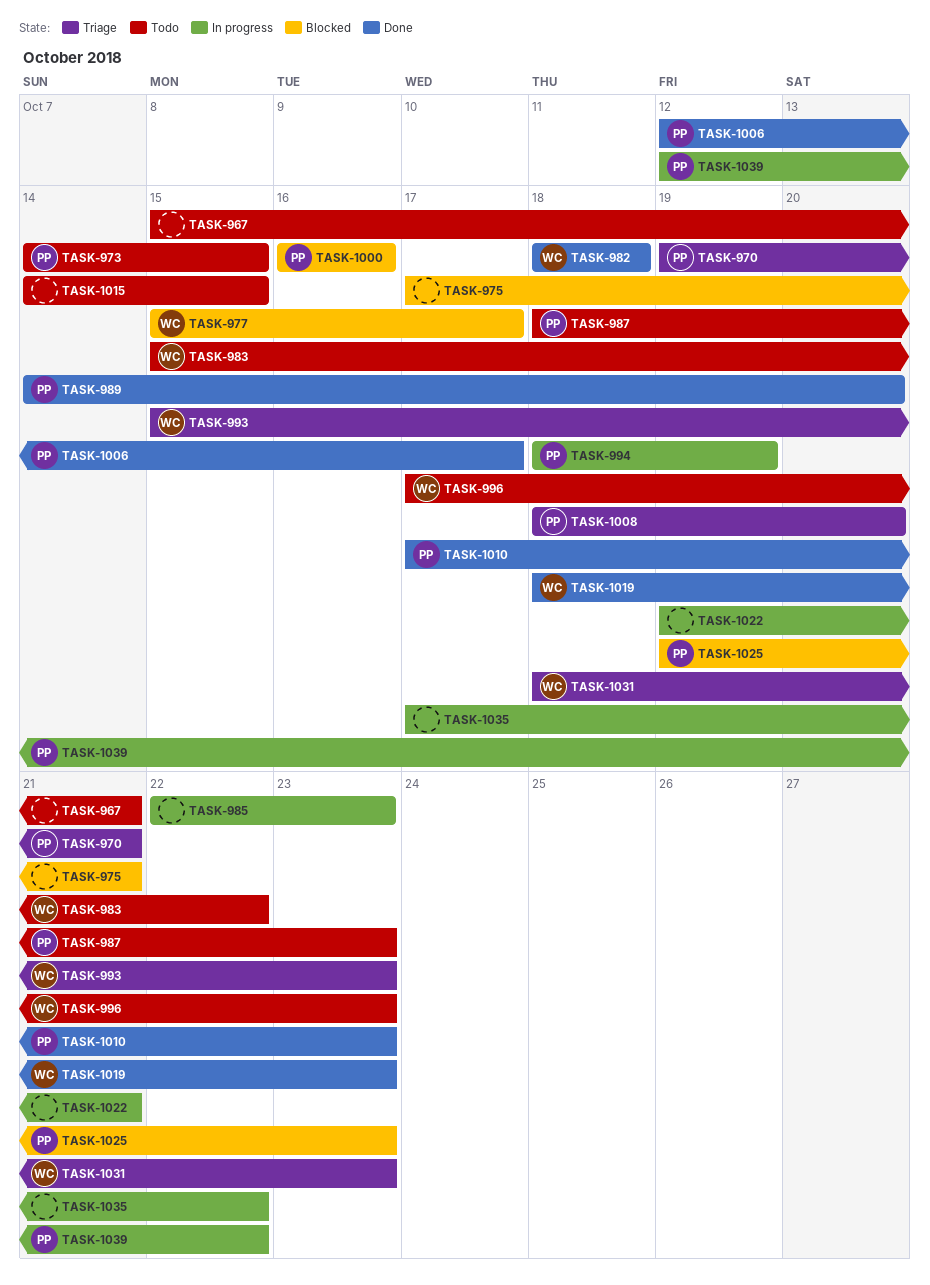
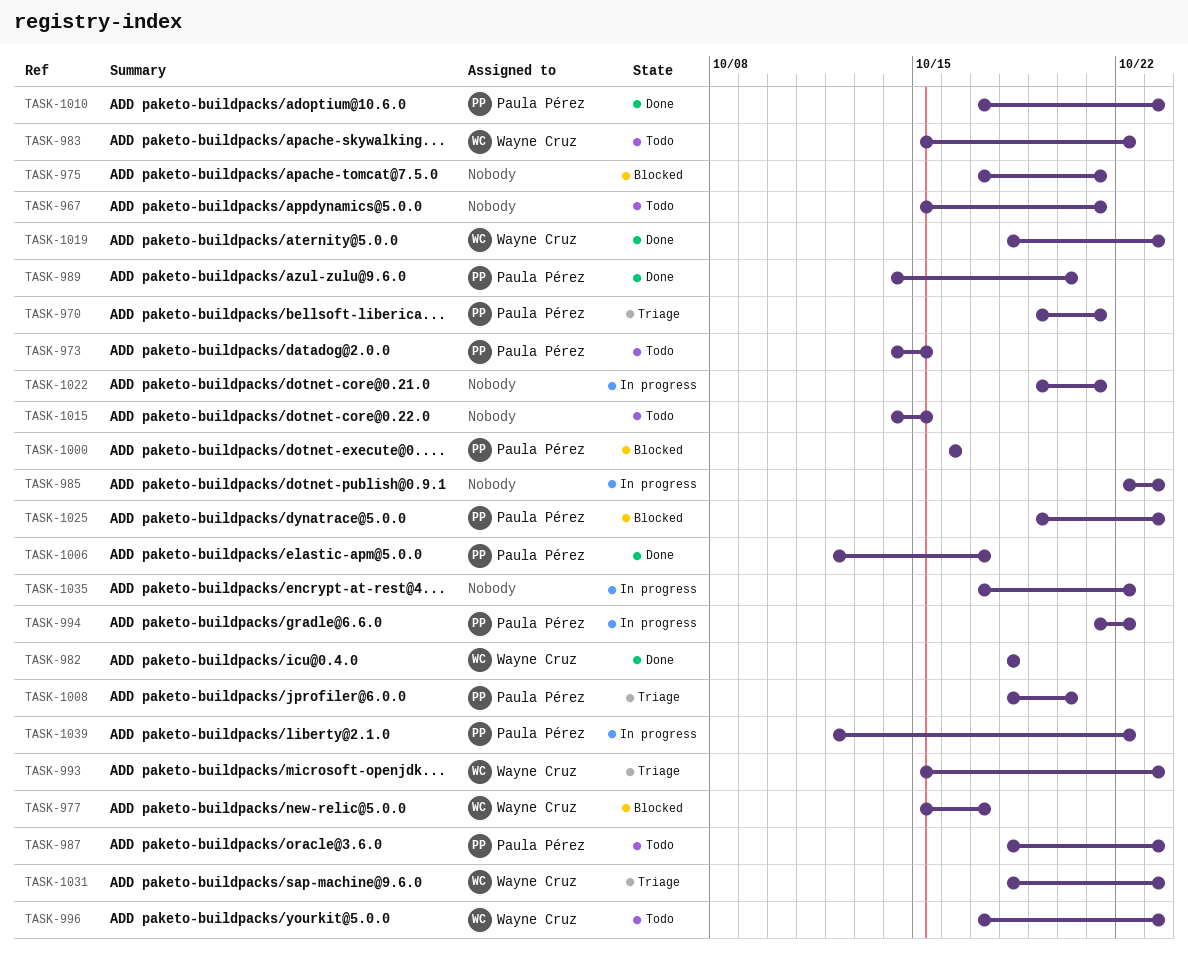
TASK-994, start: Oct 18 -> Oct 21
TASK-994, due: Oct 19 -> Oct 22

